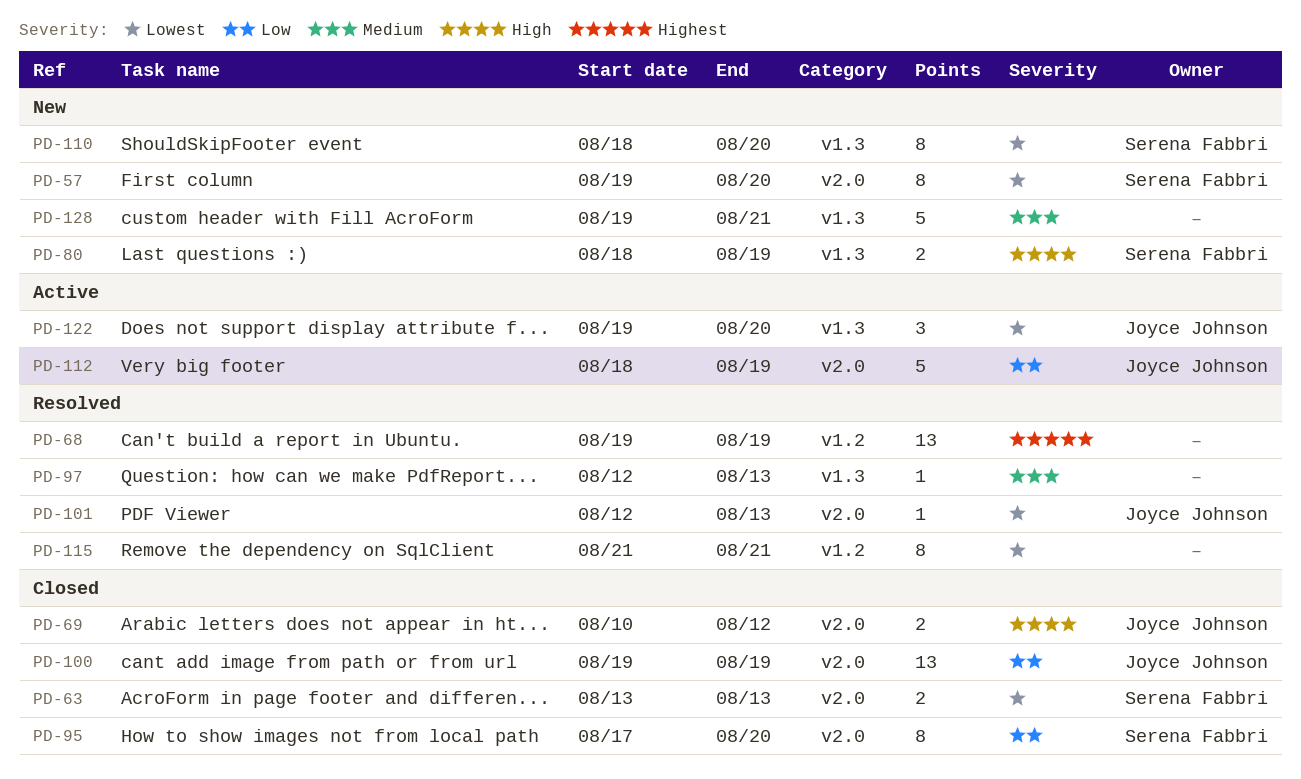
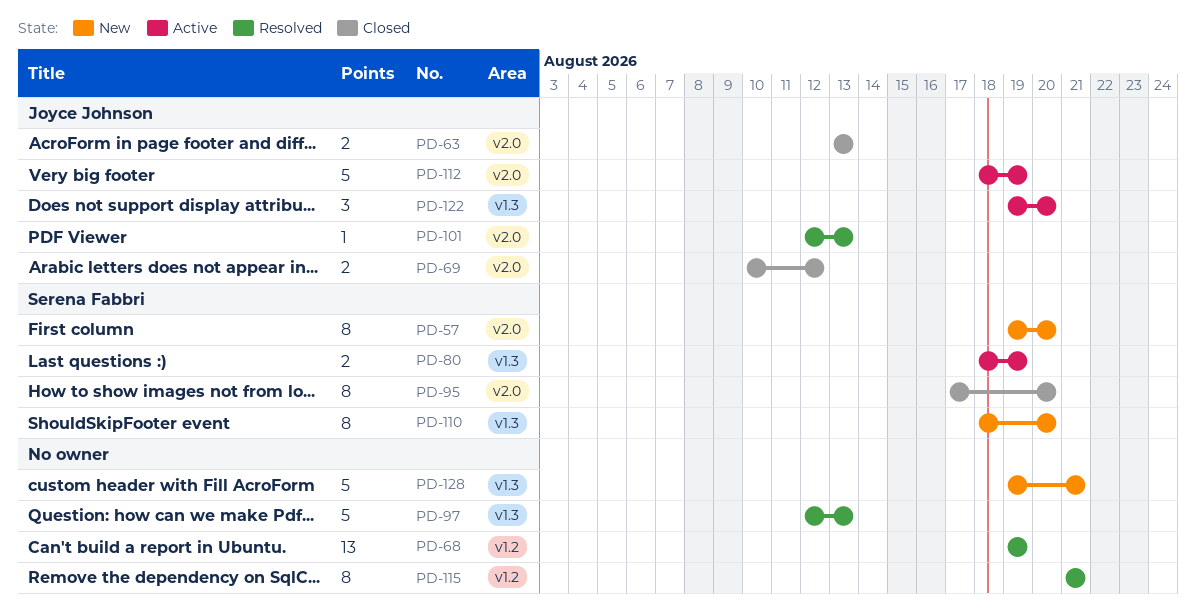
PD-63, owner: Serena Fabbri -> Joyce Johnson
PD-80, status: New -> Active
PD-97, estimate: 1 -> 5
PD-100: present -> none

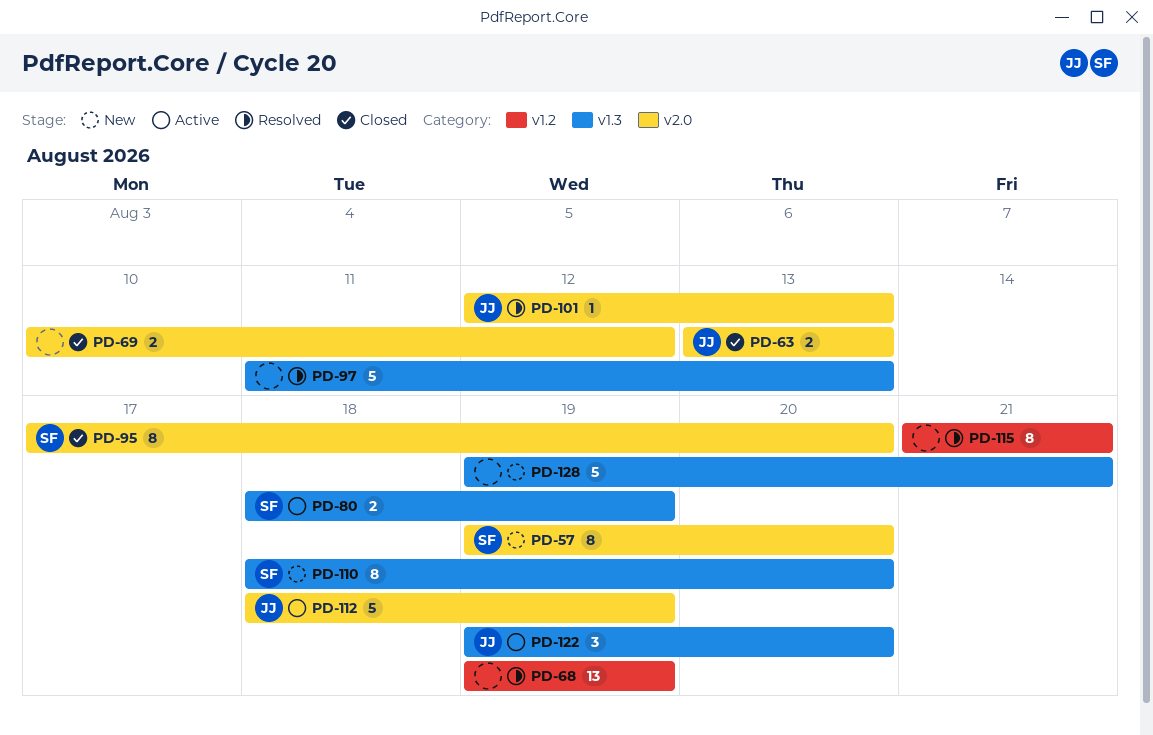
PD-69, owner: Joyce Johnson -> none
PD-97, start: Aug 12 -> Aug 11

